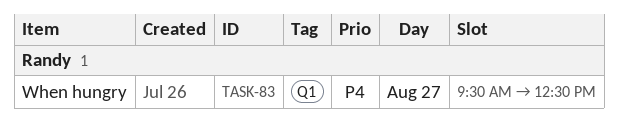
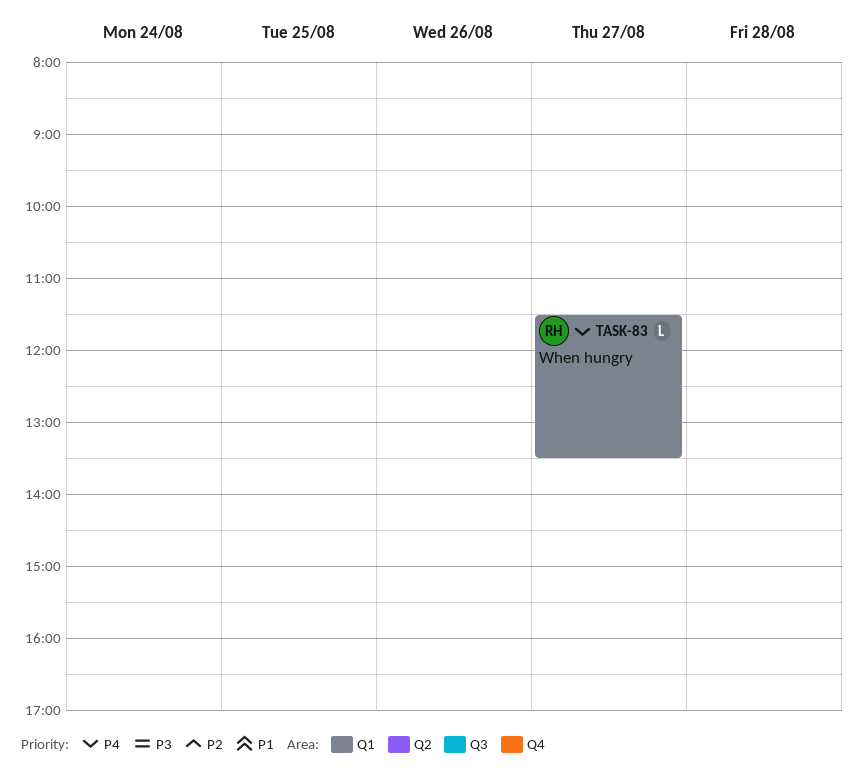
TASK-83, begins: 09:30 -> 11:30
TASK-83, ends: 12:30 -> 13:30

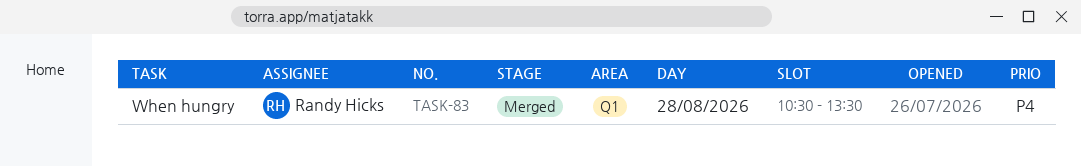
TASK-83, day: Aug 27 -> Aug 28
TASK-83, begins: 11:30 -> 10:30

